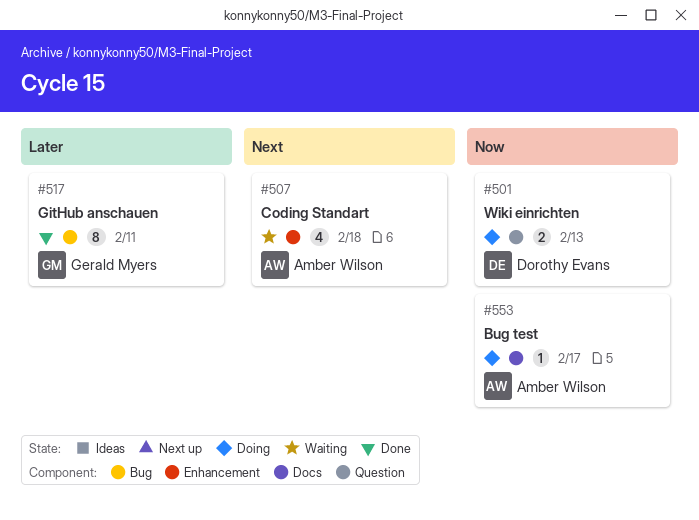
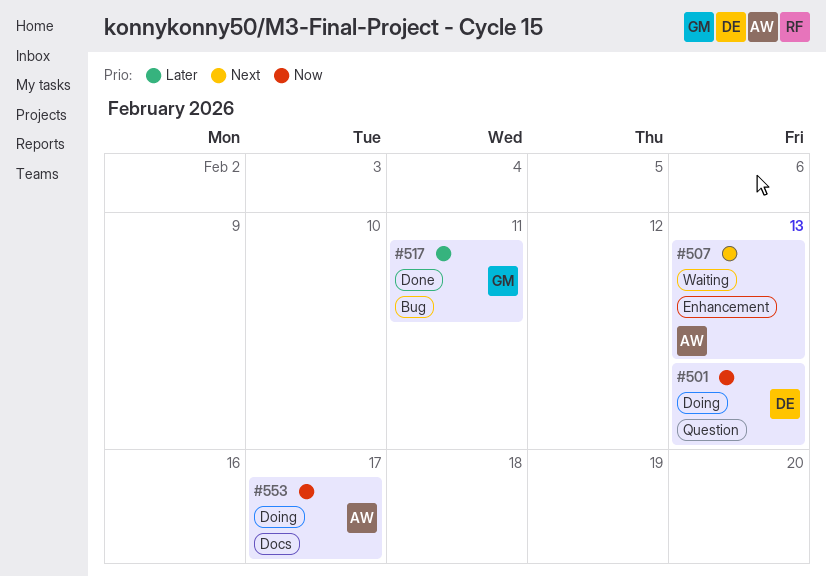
#507, due: Feb 18 -> Feb 13

